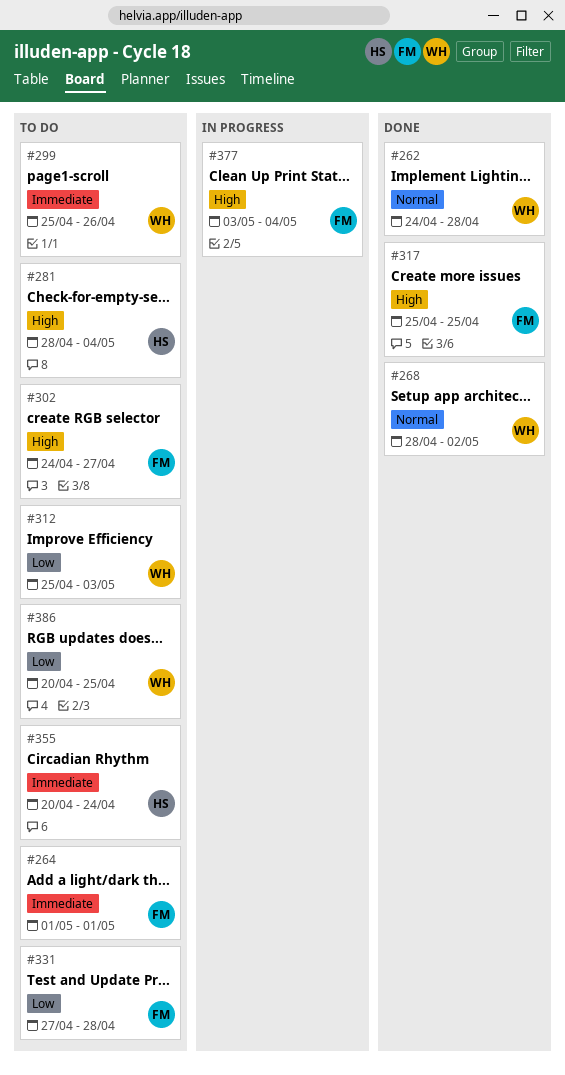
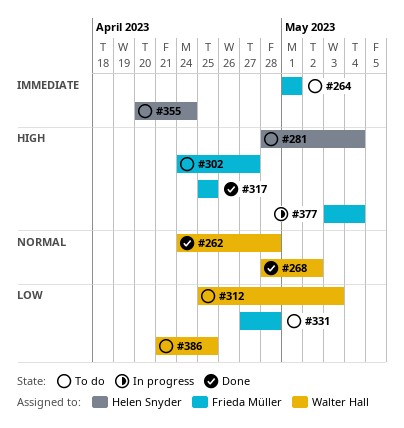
#299: present -> none
#386, start: Apr 20 -> Apr 21

